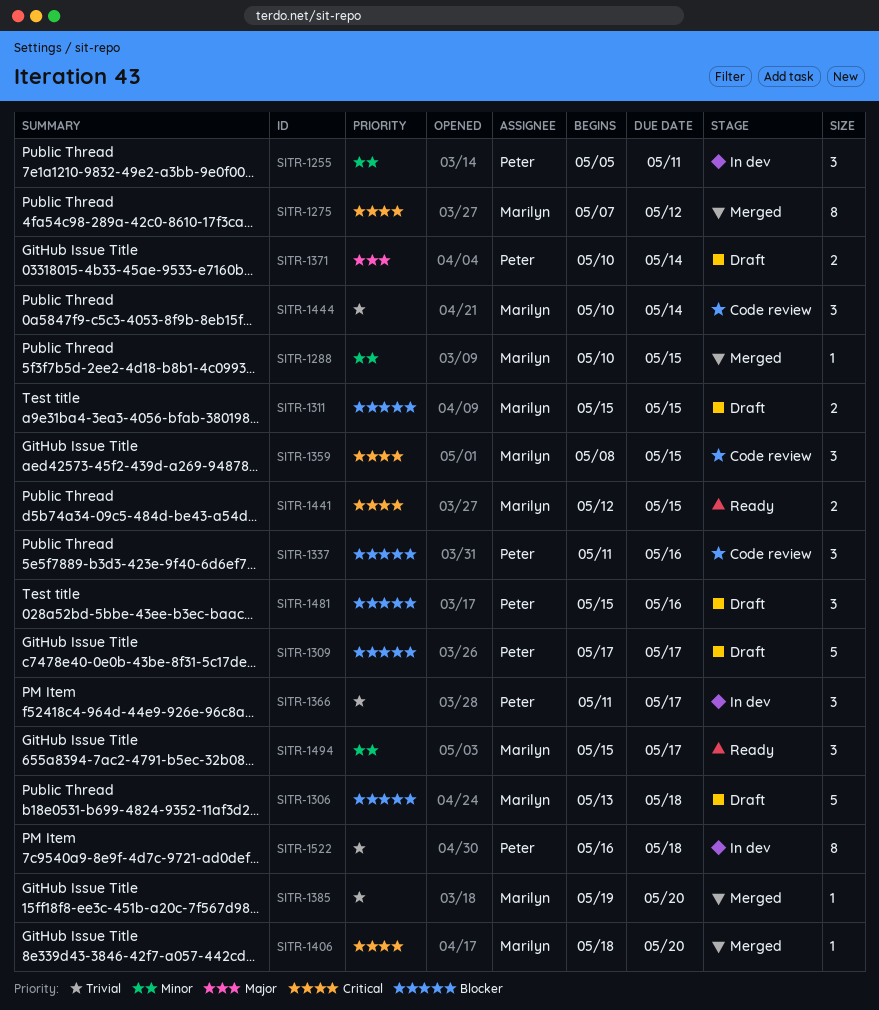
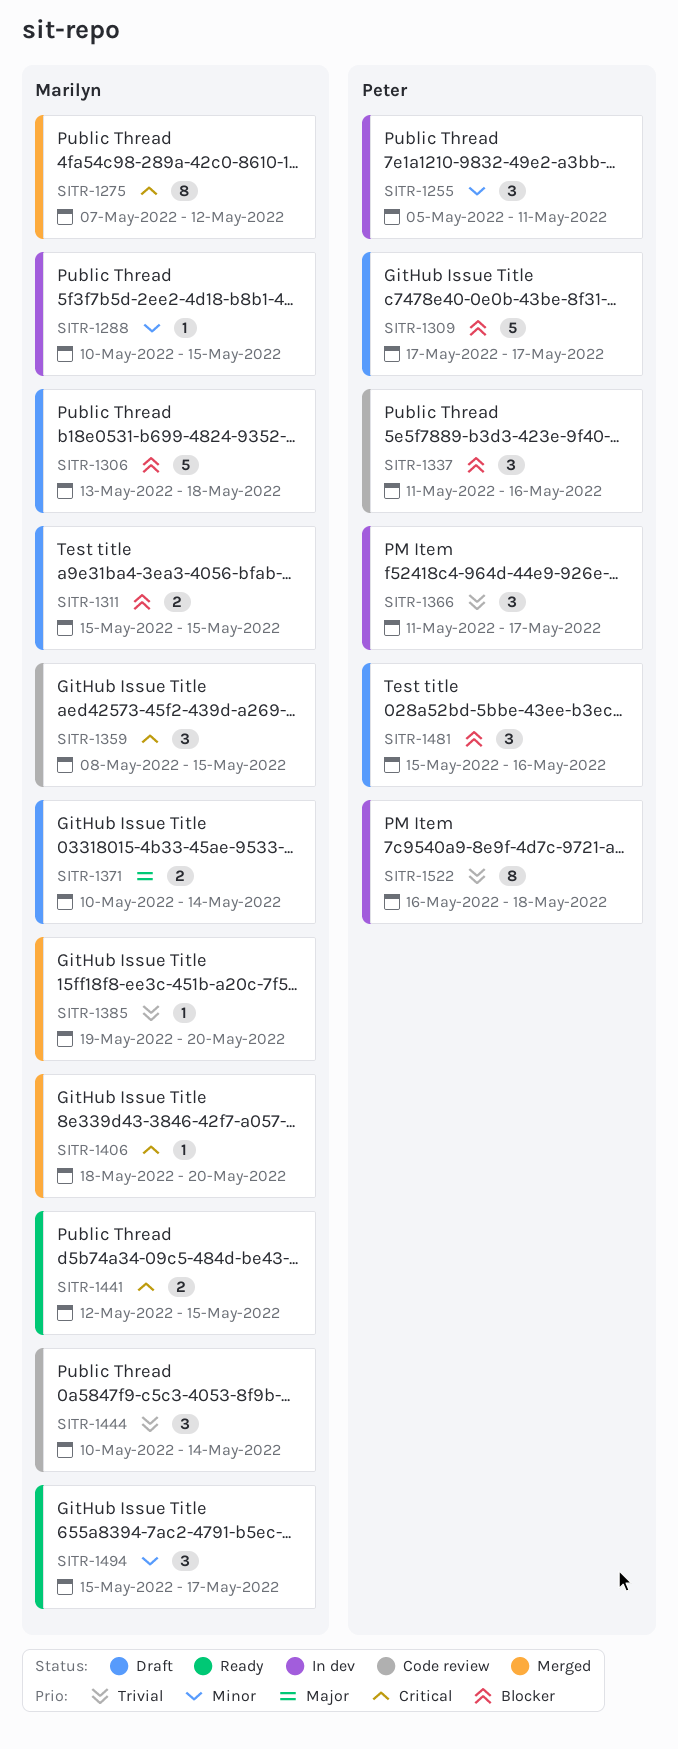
SITR-1288, status: Merged -> In dev
SITR-1371, owner: Peter -> Marilyn

